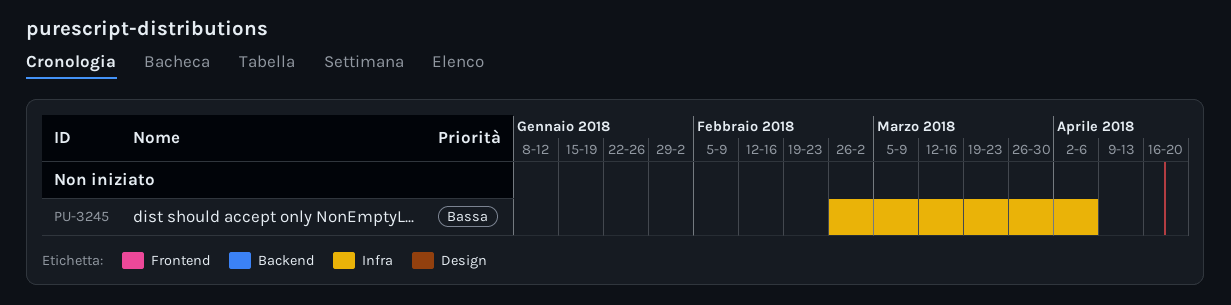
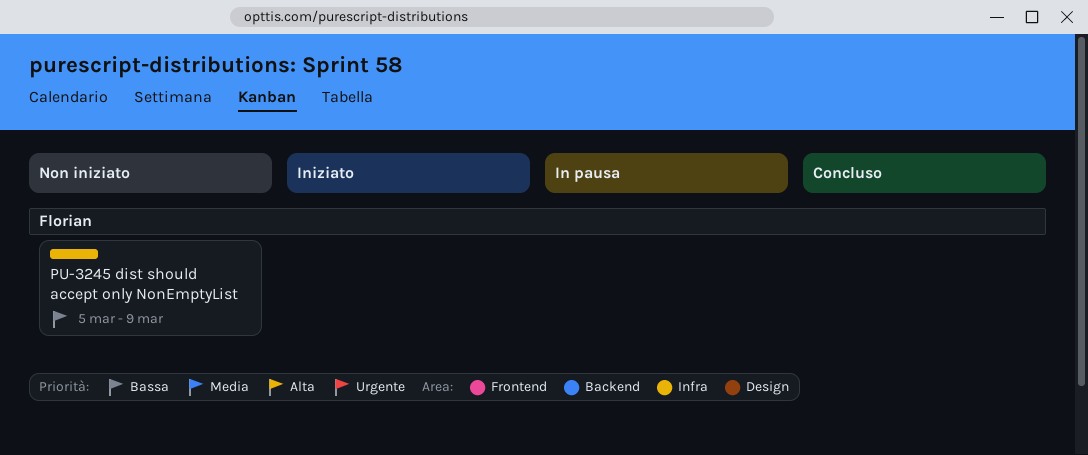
PU-3245, start: Feb 26 -> Mar 5
PU-3245, due: Apr 6 -> Mar 9

